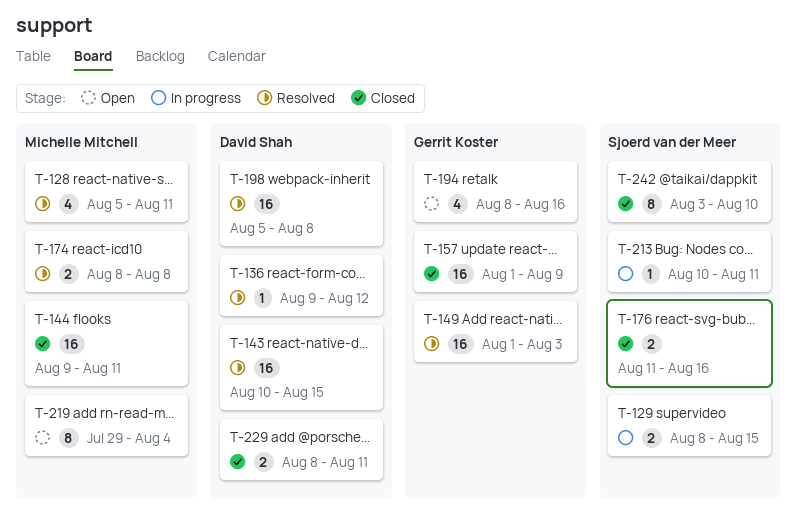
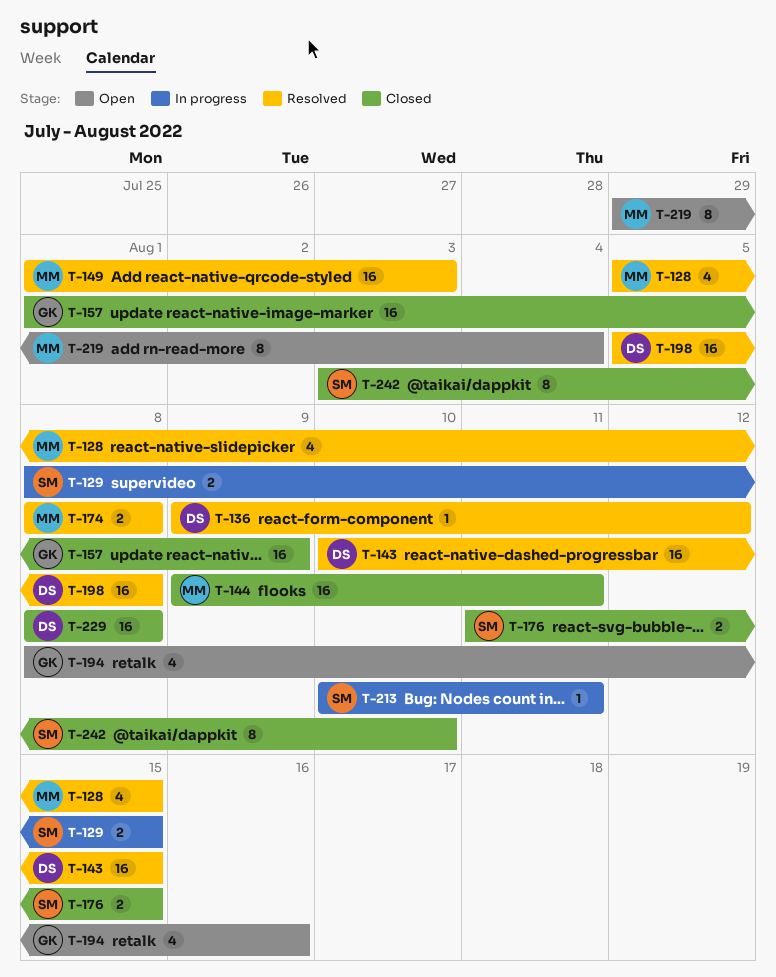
T-128, due: Aug 11 -> Aug 15
T-149, owner: Gerrit Koster -> Michelle Mitchell
T-176, due: Aug 16 -> Aug 15
T-229, estimate: 2 -> 16
T-229, due: Aug 11 -> Aug 8

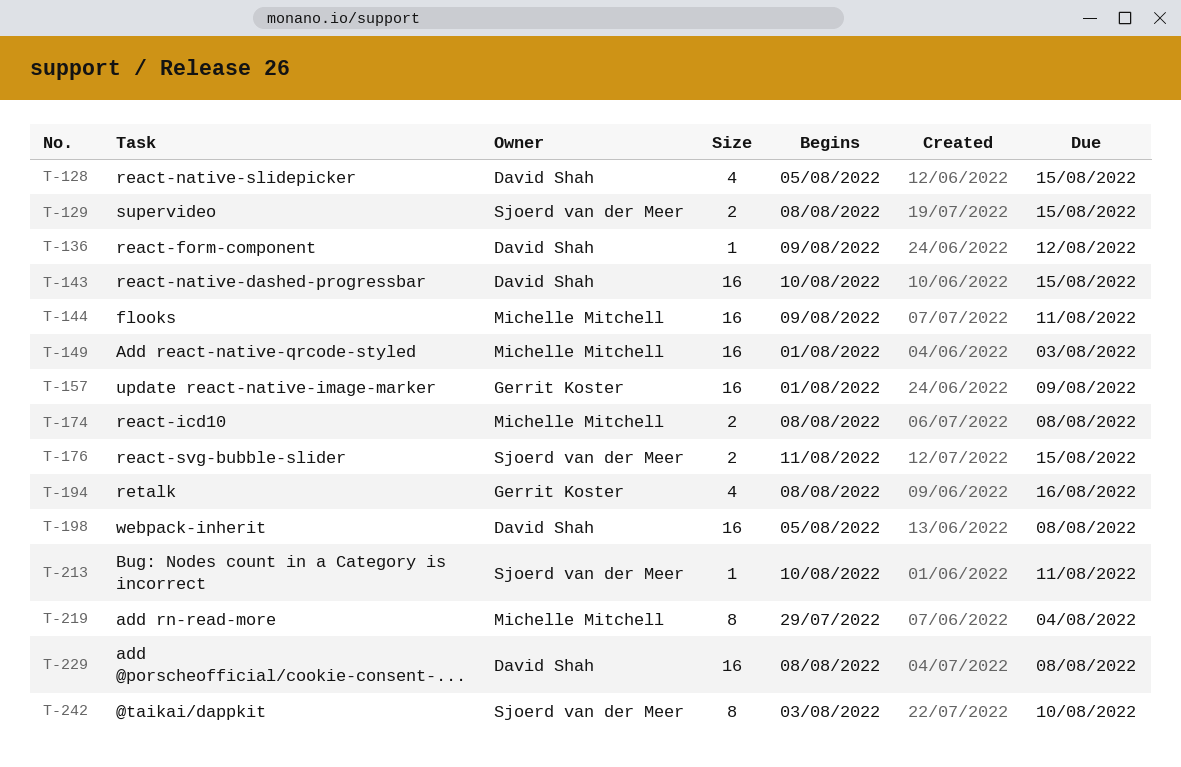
T-128, owner: Michelle Mitchell -> David Shah

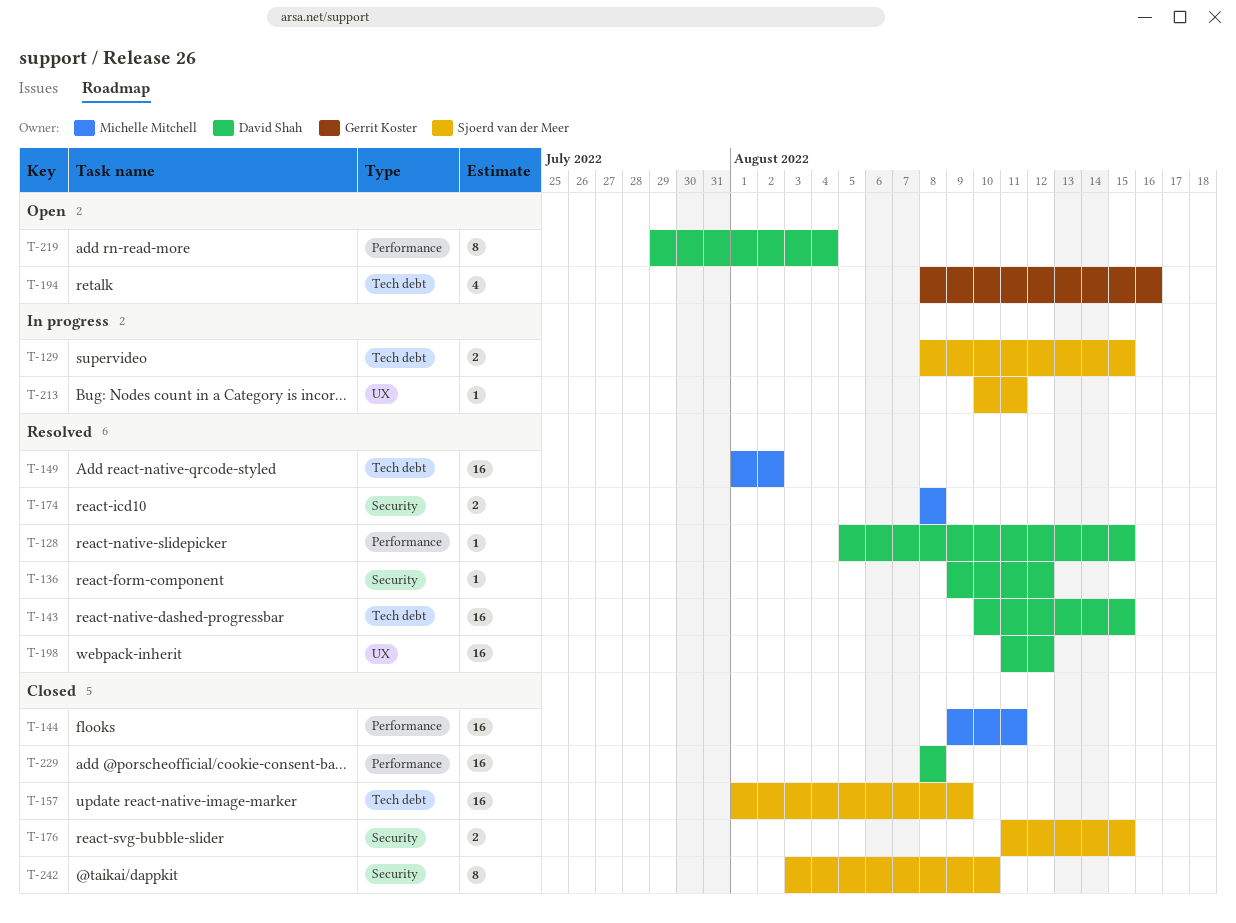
T-128, estimate: 4 -> 1
T-149, due: Aug 3 -> Aug 2
T-157, owner: Gerrit Koster -> Sjoerd van der Meer
T-198, start: Aug 5 -> Aug 11
T-198, due: Aug 8 -> Aug 12
T-219, owner: Michelle Mitchell -> David Shah

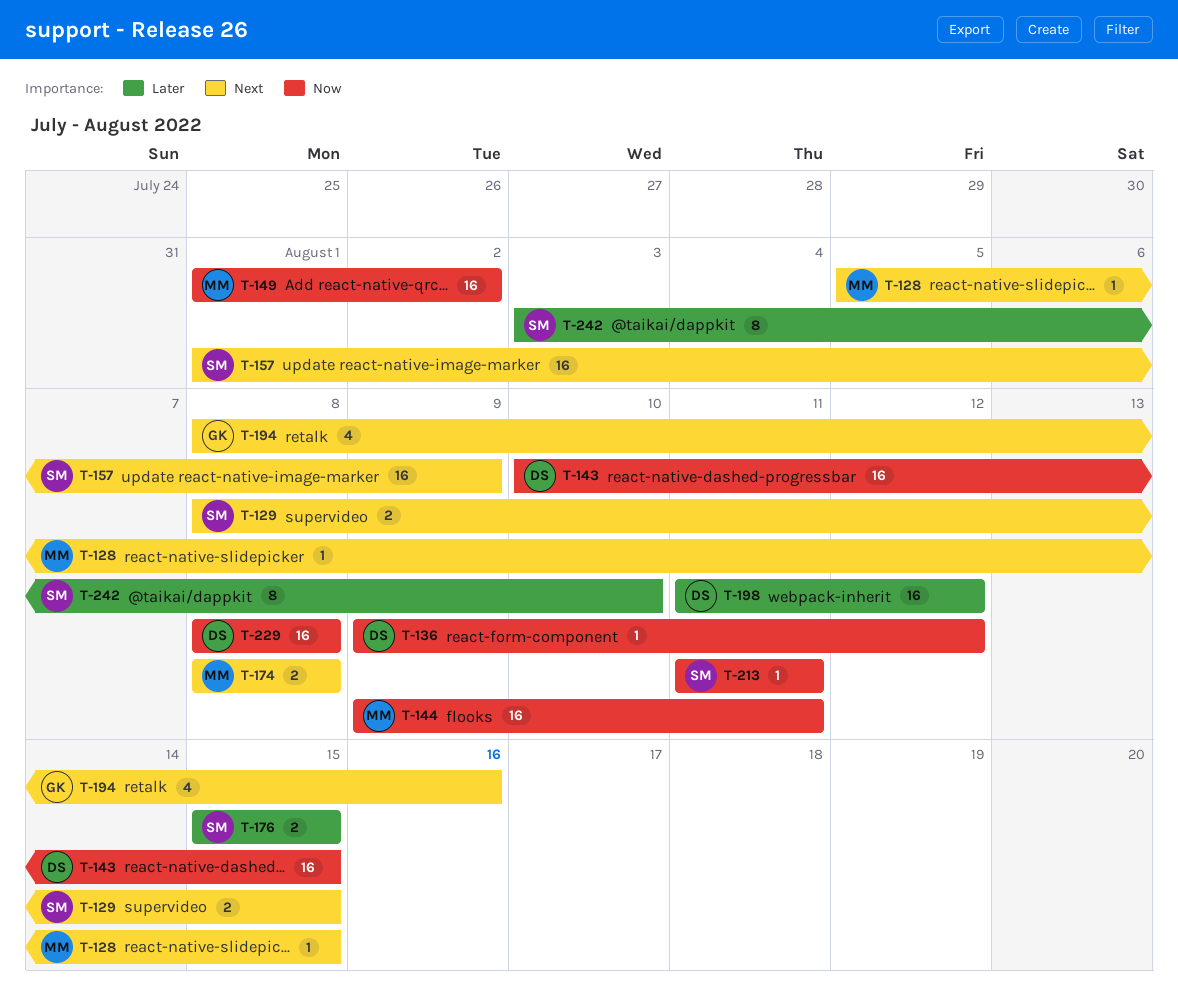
T-128, owner: David Shah -> Michelle Mitchell
T-176, start: Aug 11 -> Aug 15
T-213, start: Aug 10 -> Aug 11
T-219: present -> none

